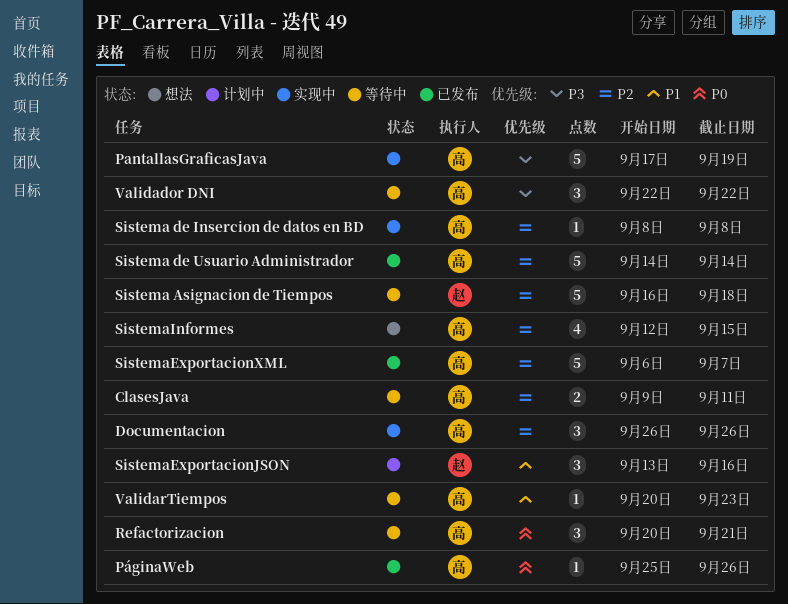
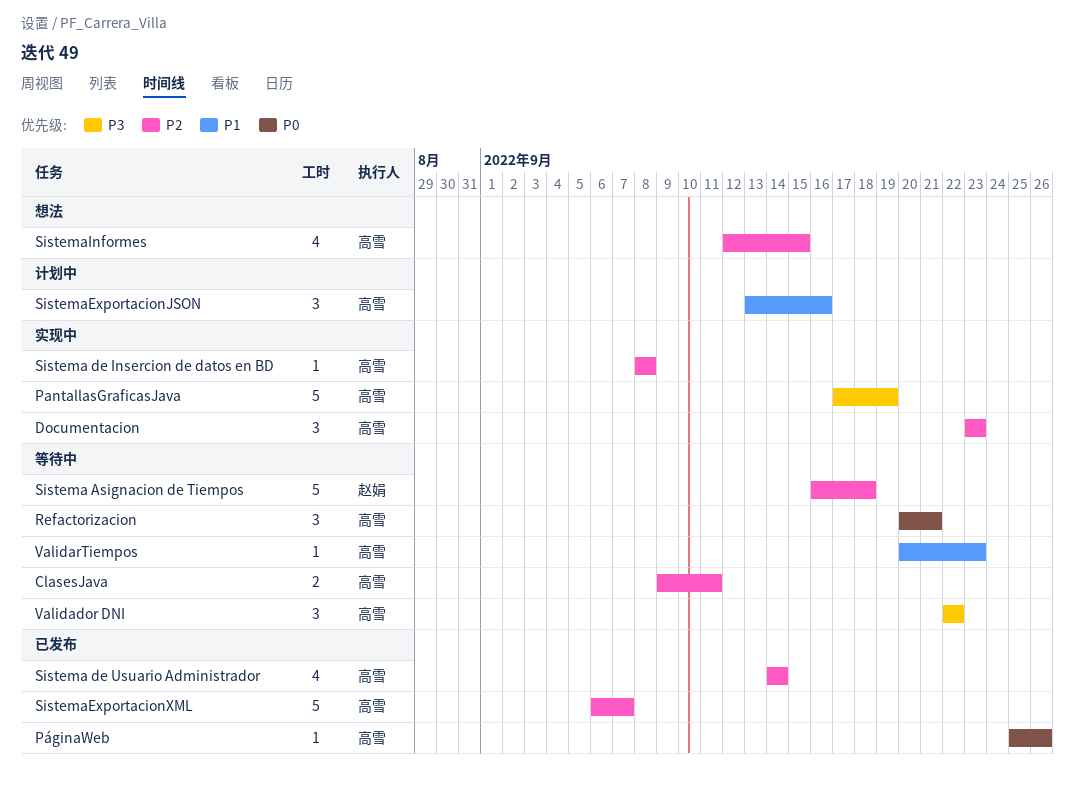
Documentacion, start: Sep 26 -> Sep 23
Documentacion, due: Sep 26 -> Sep 23
Sistema de Usuario Administrador, estimate: 5 -> 4
SistemaExportacionJSON, owner: 赵娟 -> 高雪

